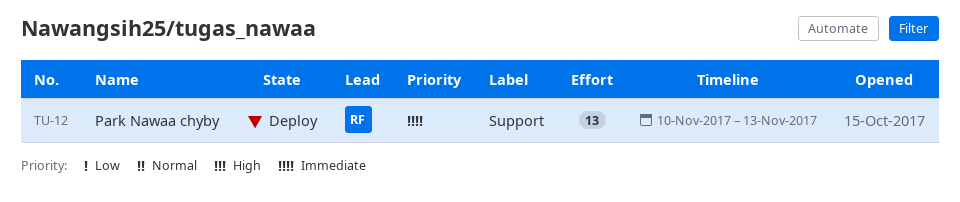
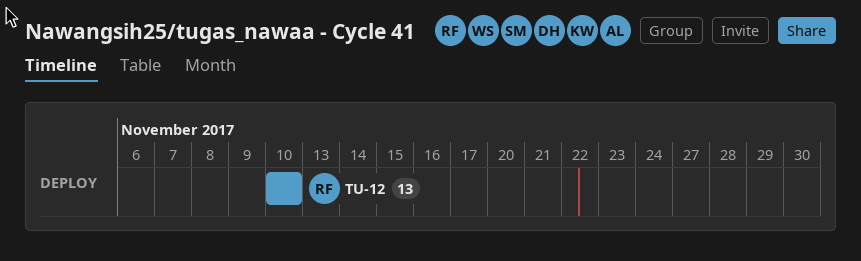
TU-12, due: Nov 13 -> Nov 10

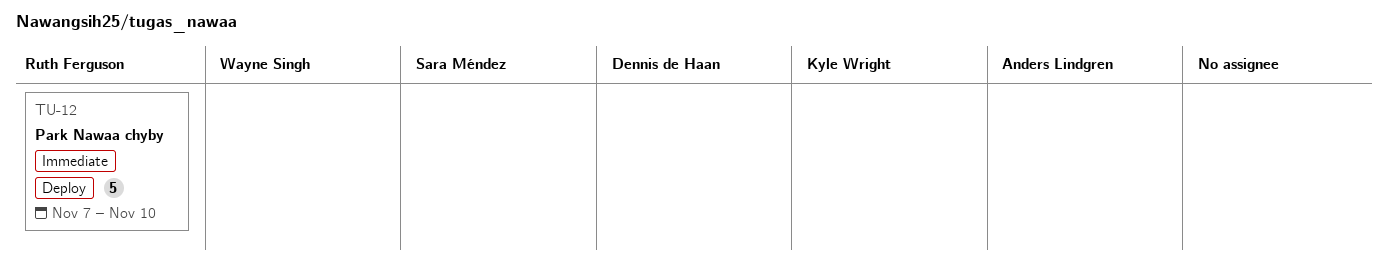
TU-12, estimate: 13 -> 5
TU-12, start: Nov 10 -> Nov 7

